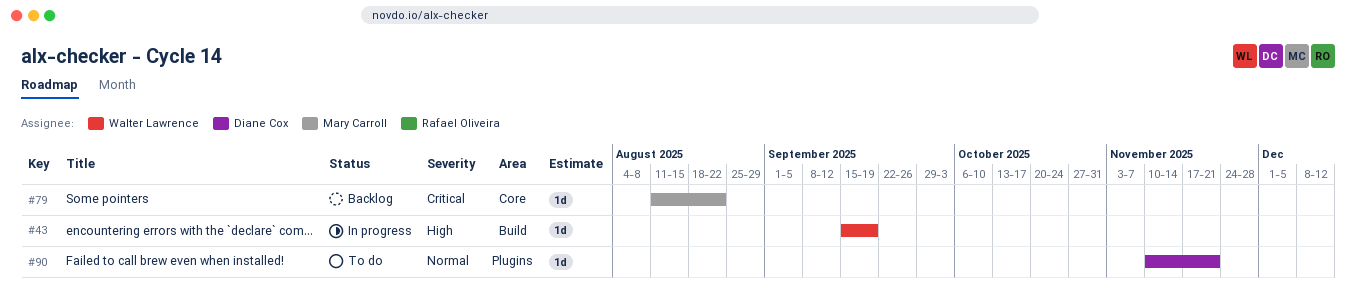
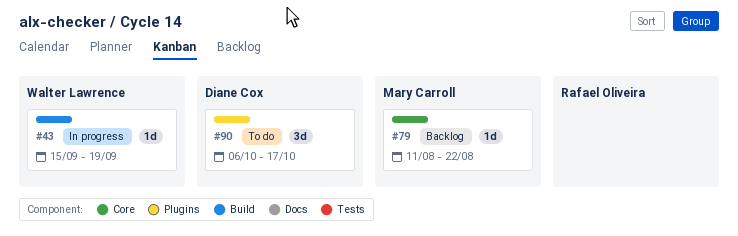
#90, estimate: 1d -> 3d
#90, start: Nov 10 -> Oct 6
#90, due: Nov 21 -> Oct 17

